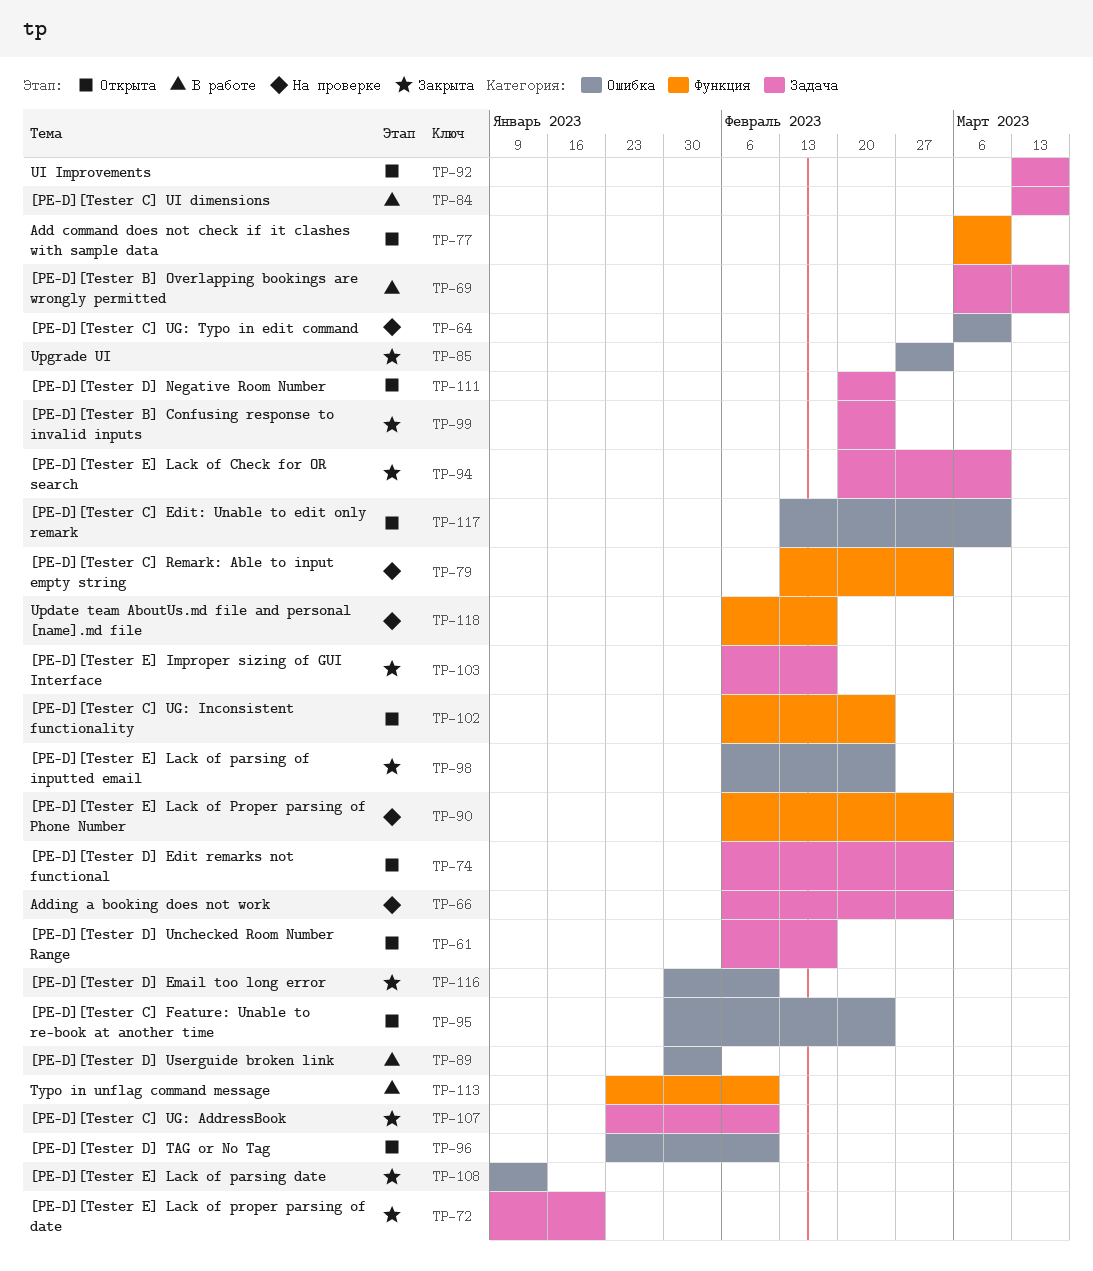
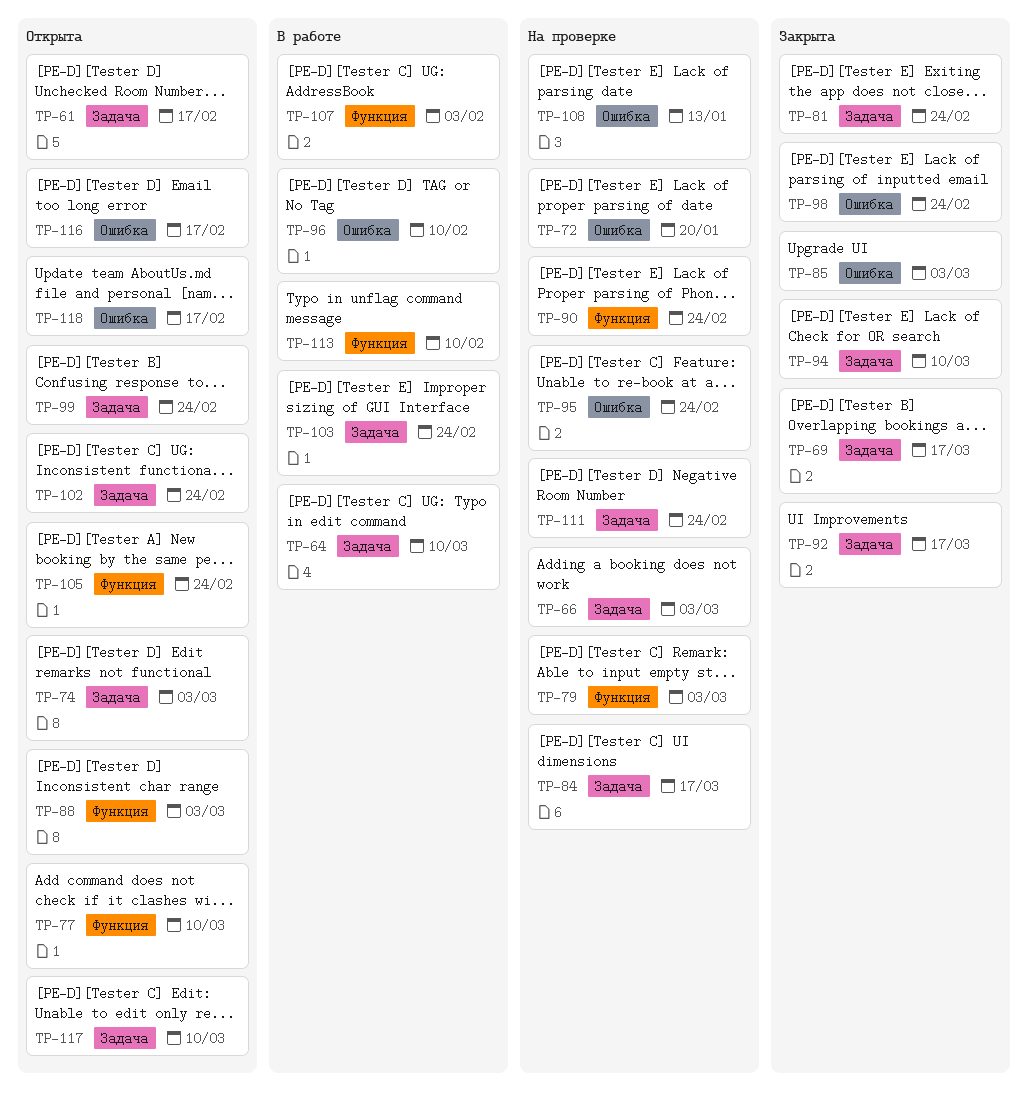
TP-64, status: На проверке -> В работе
TP-64, label: Ошибка -> Задача
TP-69, status: В работе -> Закрыта
TP-72, status: Закрыта -> На проверке
TP-72, label: Задача -> Ошибка
TP-81: none -> present
TP-84, status: В работе -> На проверке
TP-88: none -> present
TP-89: present -> none
TP-90, due: Mar 3 -> Feb 24
TP-92, status: Открыта -> Закрыта
TP-95, status: Открыта -> На проверке
TP-96, status: Открыта -> В работе
TP-99, status: Закрыта -> Открыта
TP-102, label: Функция -> Задача
TP-103, status: Закрыта -> В работе
TP-103, due: Feb 17 -> Feb 24
TP-105: none -> present
TP-107, status: Закрыта -> В работе
TP-107, label: Задача -> Функция
TP-107, due: Feb 10 -> Feb 3
TP-108, status: Закрыта -> На проверке
TP-111, status: Открыта -> На проверке
TP-116, status: Закрыта -> Открыта
TP-116, due: Feb 10 -> Feb 17
TP-117, label: Ошибка -> Задача
TP-118, status: На проверке -> Открыта
TP-118, label: Функция -> Ошибка

